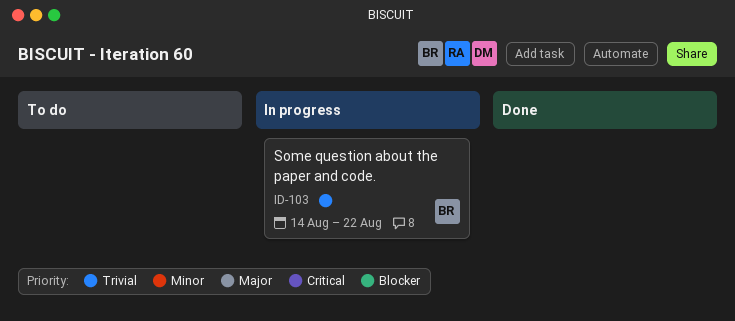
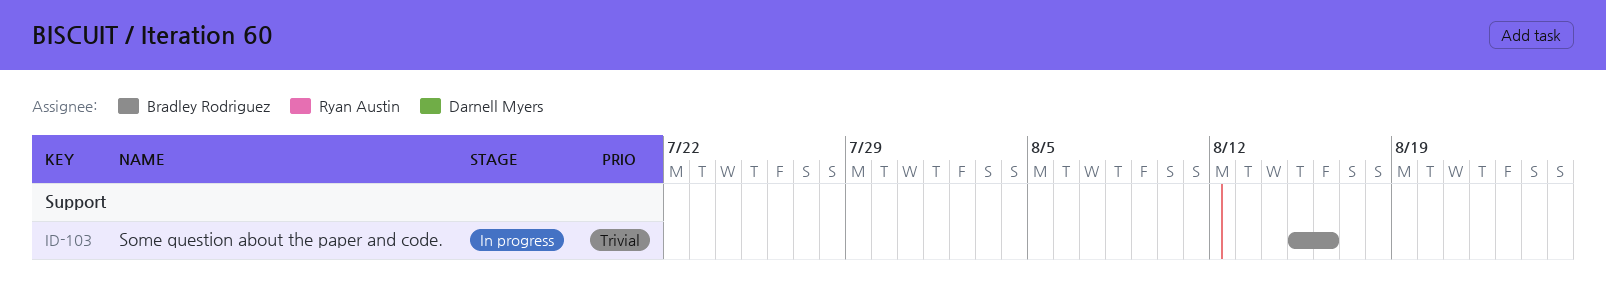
ID-103, start: Aug 14 -> Aug 15
ID-103, due: Aug 22 -> Aug 16

